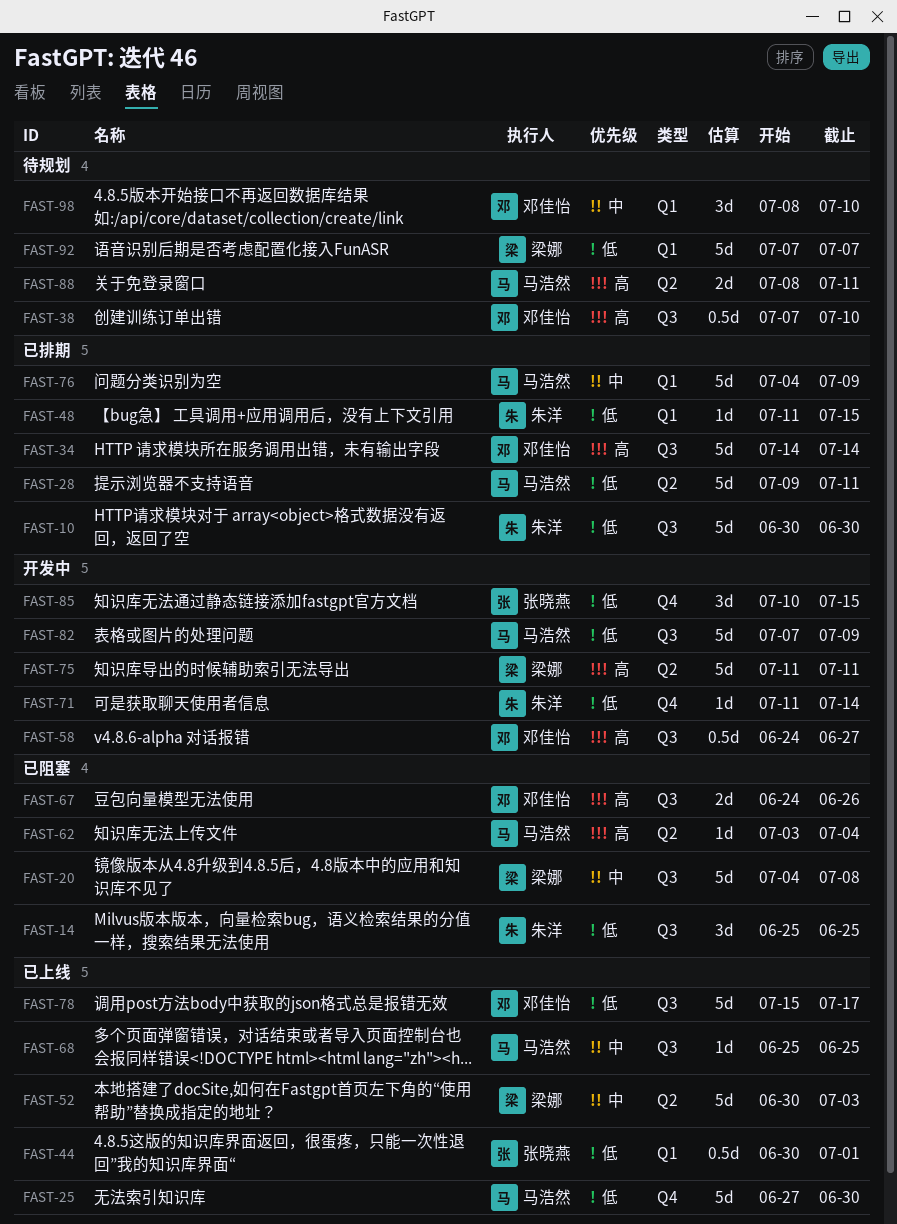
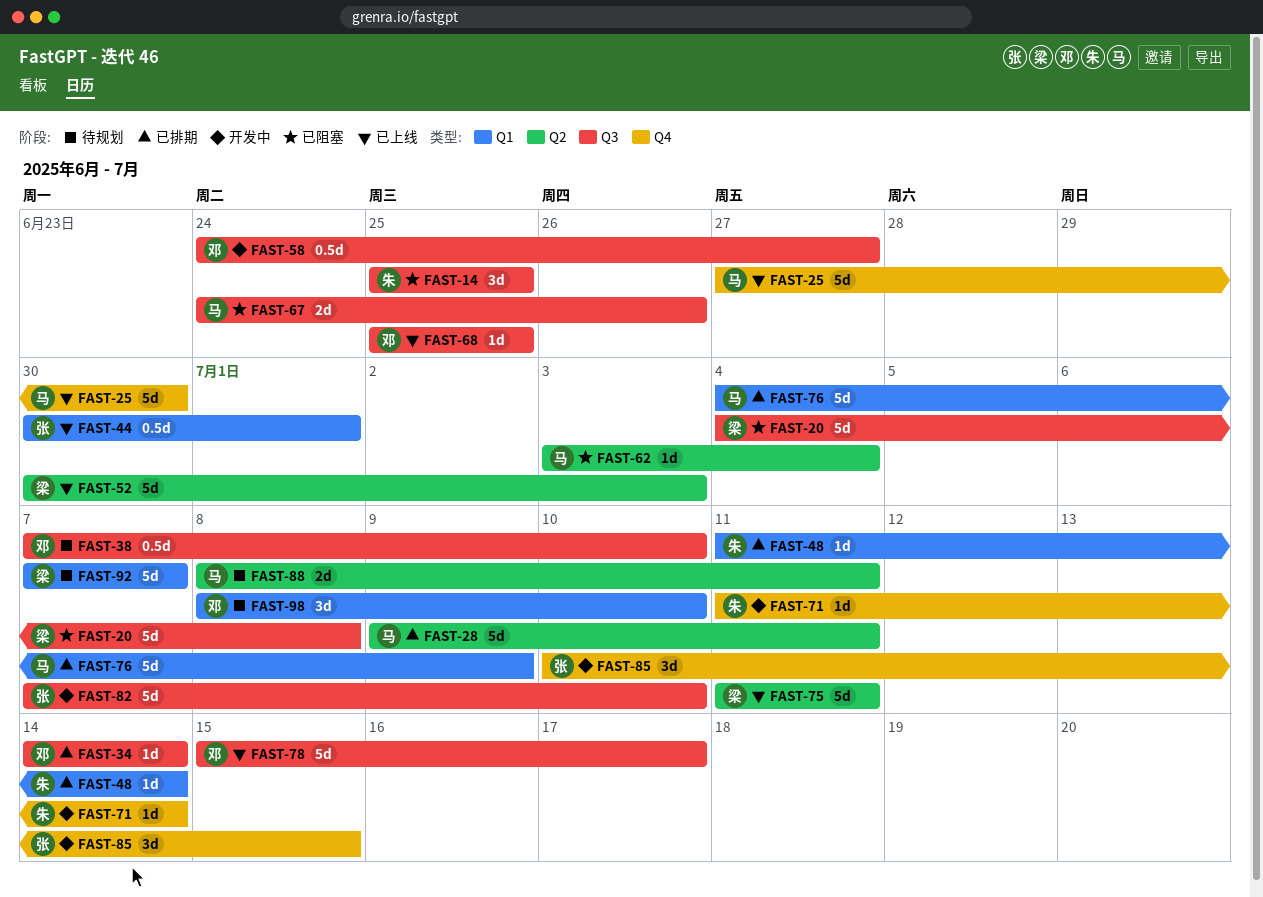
FAST-10: present -> none
FAST-34, estimate: 5d -> 1d
FAST-48, due: Jul 15 -> Jul 14
FAST-67, owner: 邓佳怡 -> 马浩然
FAST-68, owner: 马浩然 -> 邓佳怡
FAST-75, status: 开发中 -> 已上线
FAST-82, owner: 马浩然 -> 张晓燕
FAST-82, due: Jul 9 -> Jul 10

